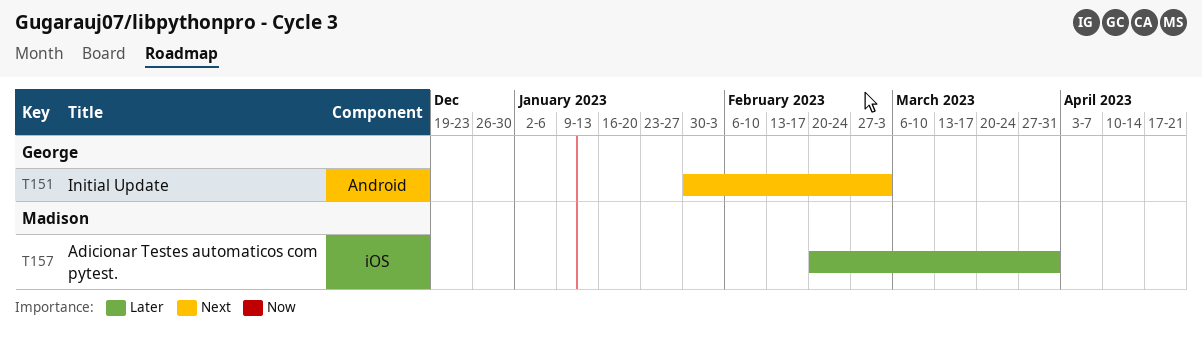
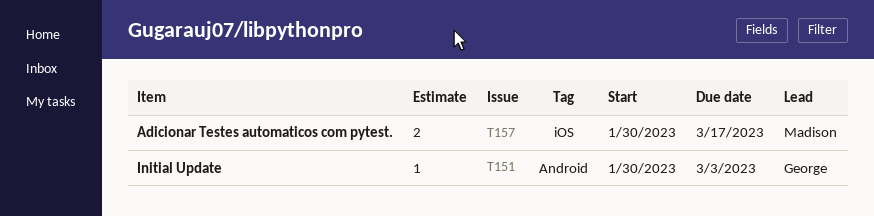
T157, start: Feb 20 -> Jan 30
T157, due: Mar 31 -> Mar 17

